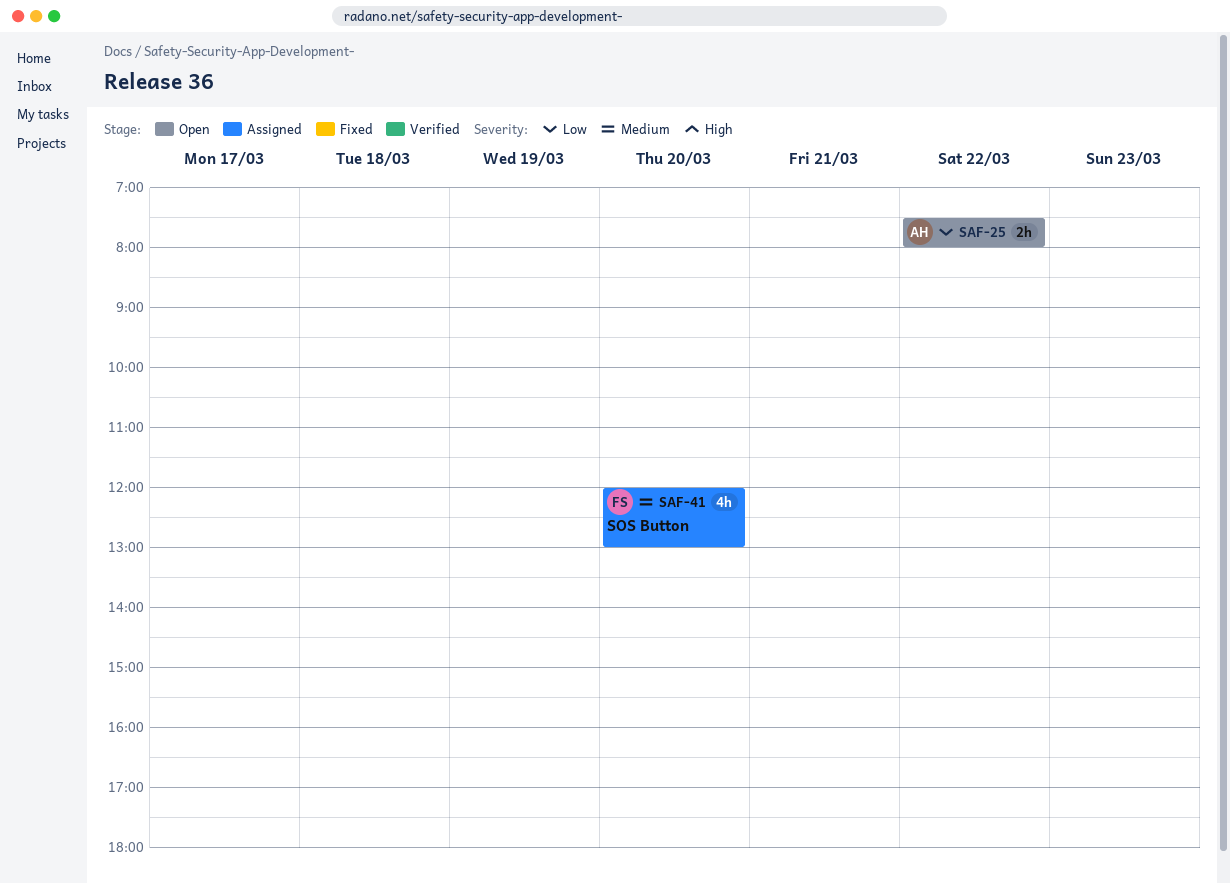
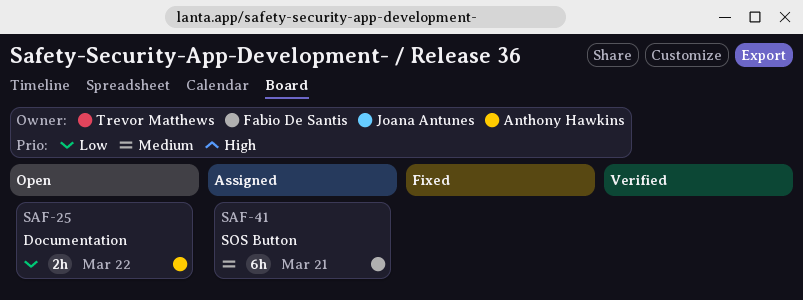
SAF-41, estimate: 4h -> 6h
SAF-41, day: Mar 20 -> Mar 21

